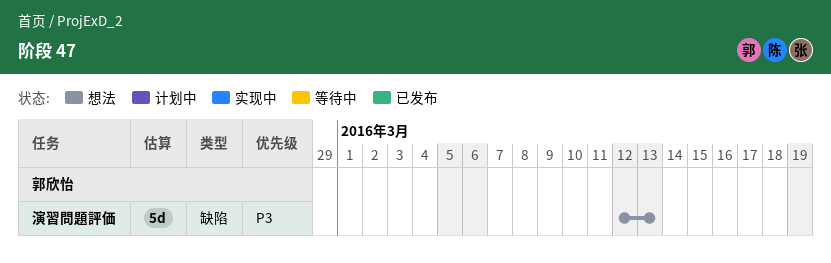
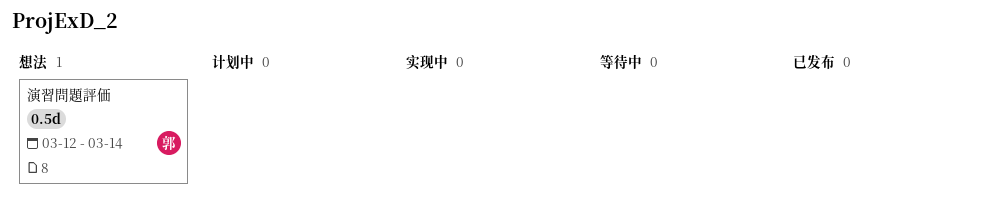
演習問題評価, estimate: 5d -> 0.5d
演習問題評価, due: Mar 13 -> Mar 14

